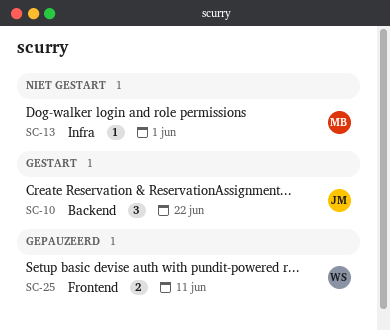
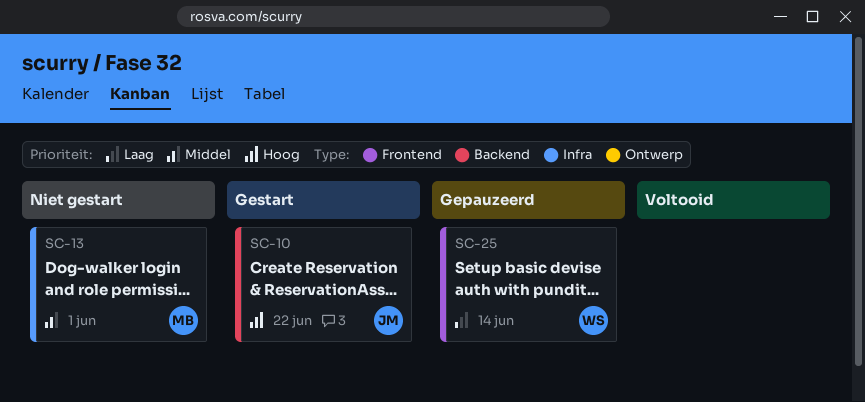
SC-25, due: Jun 11 -> Jun 14

